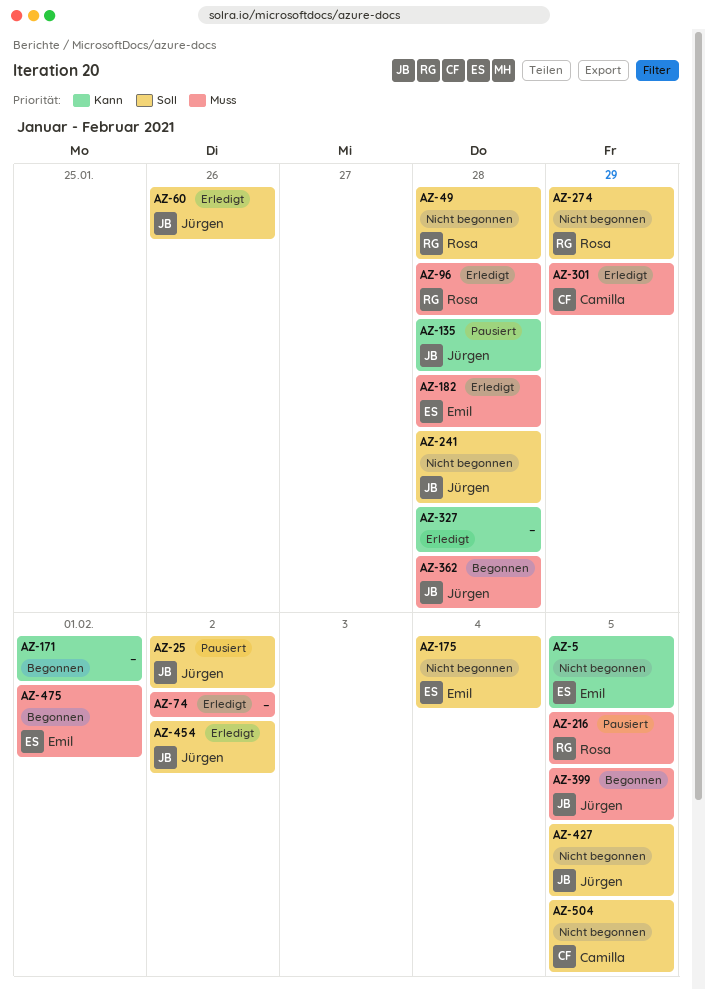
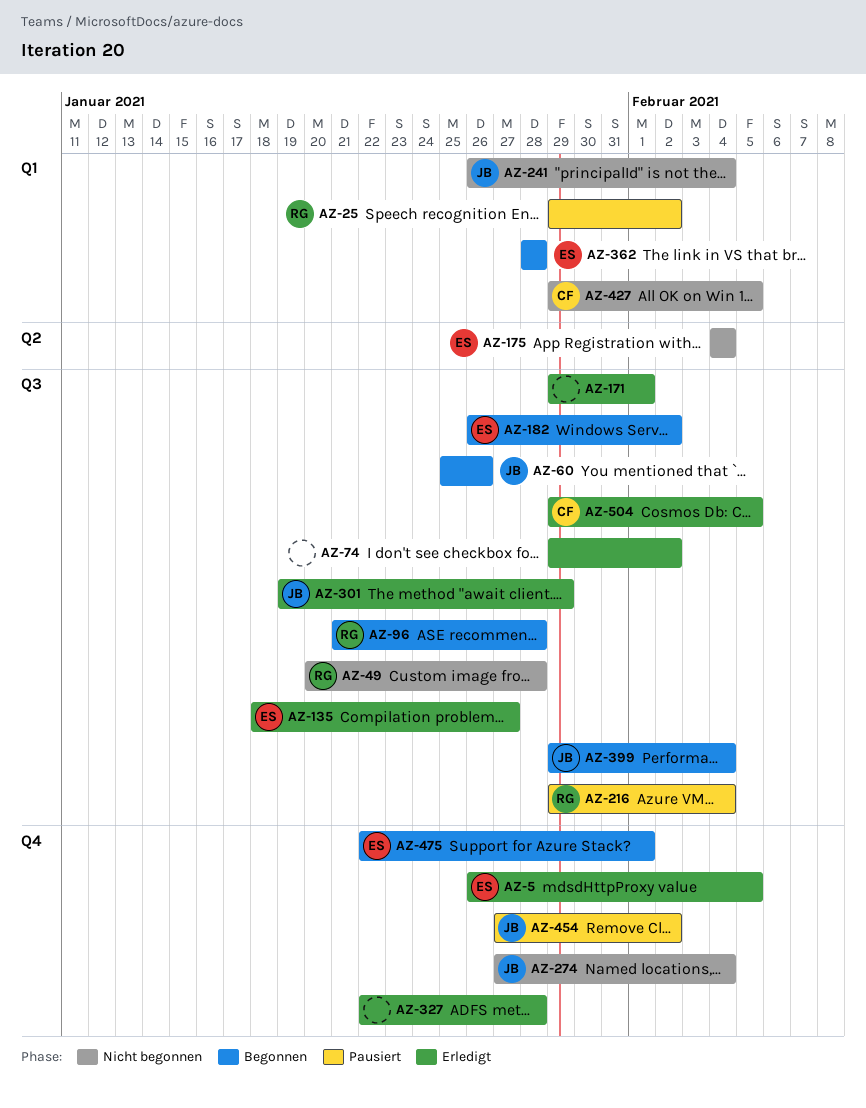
AZ-5, status: Nicht begonnen -> Erledigt
AZ-25, owner: Jürgen -> Rosa
AZ-60, status: Erledigt -> Begonnen
AZ-96, status: Erledigt -> Begonnen
AZ-135, status: Pausiert -> Erledigt
AZ-135, owner: Jürgen -> Emil
AZ-135, due: Jan 28 -> Jan 27
AZ-171, status: Begonnen -> Erledigt
AZ-182, status: Erledigt -> Begonnen
AZ-182, due: Jan 28 -> Feb 2
AZ-216, due: Feb 5 -> Feb 4
AZ-241, due: Jan 28 -> Feb 4
AZ-274, owner: Rosa -> Jürgen
AZ-274, due: Jan 29 -> Feb 4
AZ-301, owner: Camilla -> Jürgen
AZ-362, owner: Jürgen -> Emil
AZ-399, due: Feb 5 -> Feb 4
AZ-427, owner: Jürgen -> Camilla
AZ-454, status: Erledigt -> Pausiert
AZ-504, status: Nicht begonnen -> Erledigt

